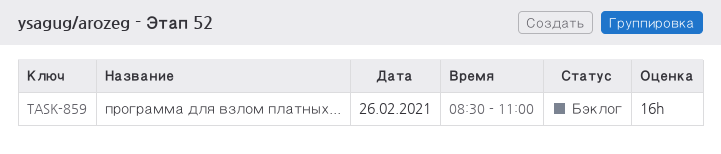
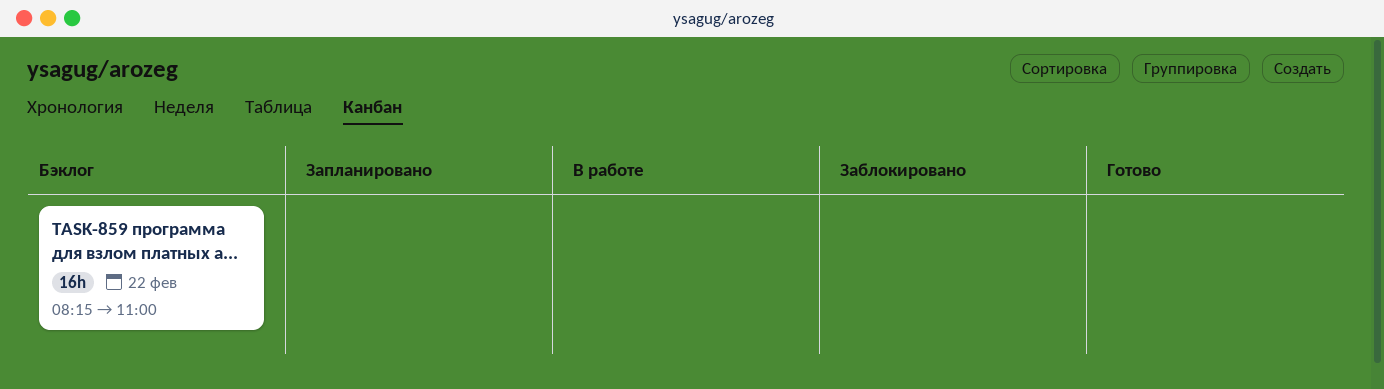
TASK-859, day: Feb 26 -> Feb 22
TASK-859, begins: 08:30 -> 08:15

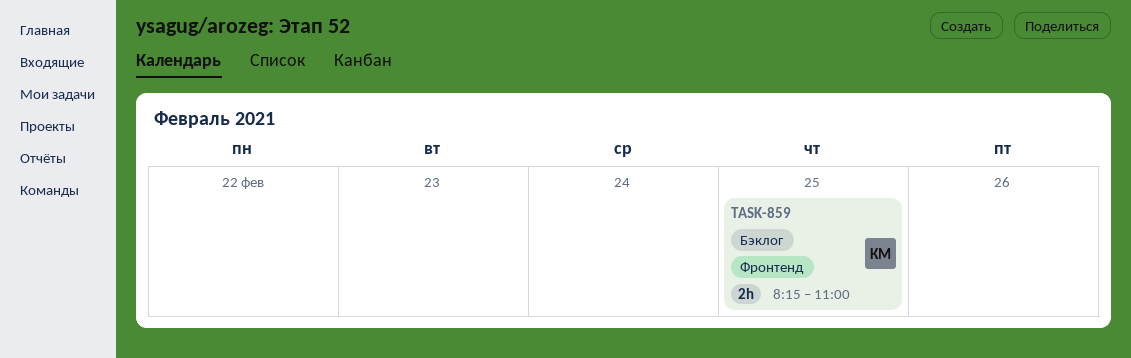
TASK-859, estimate: 16h -> 2h
TASK-859, day: Feb 22 -> Feb 25

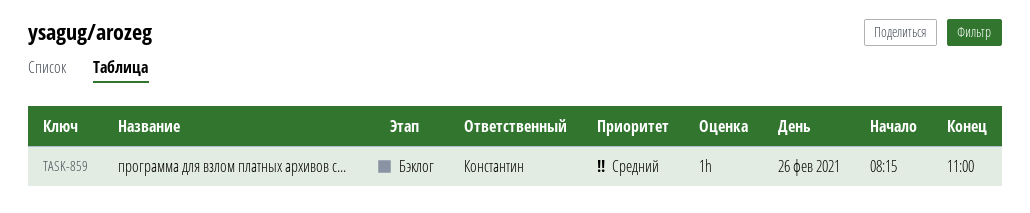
TASK-859, estimate: 2h -> 1h
TASK-859, day: Feb 25 -> Feb 26

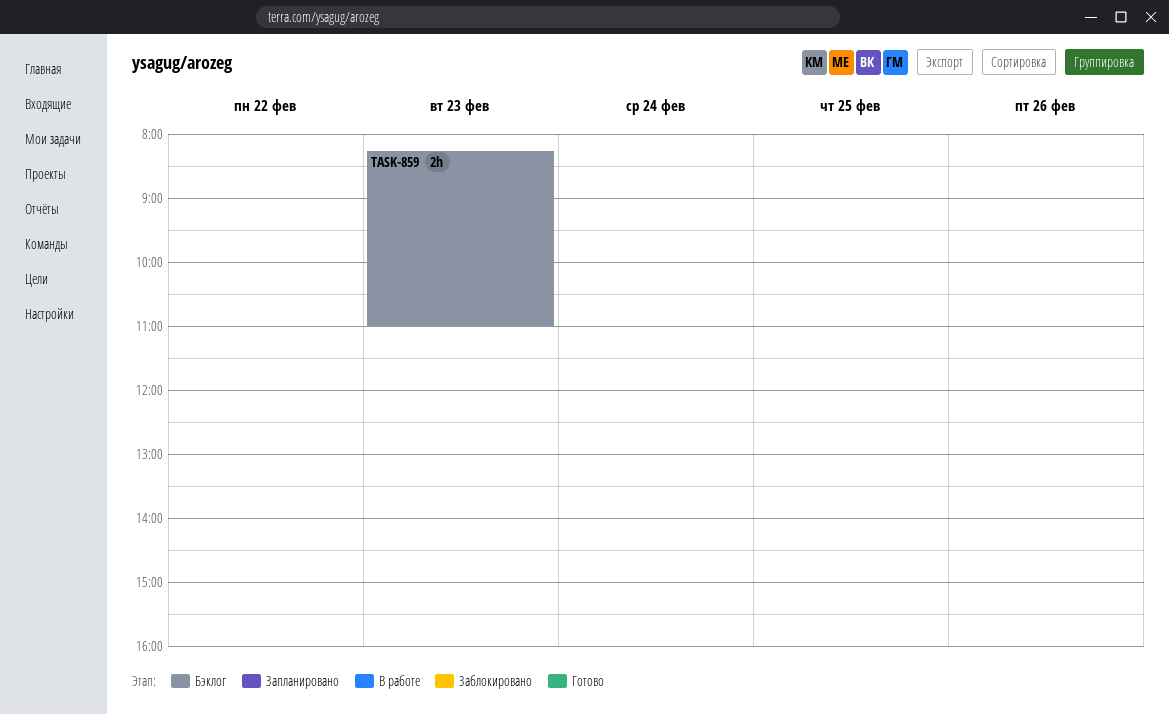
TASK-859, estimate: 1h -> 2h
TASK-859, day: Feb 26 -> Feb 23

